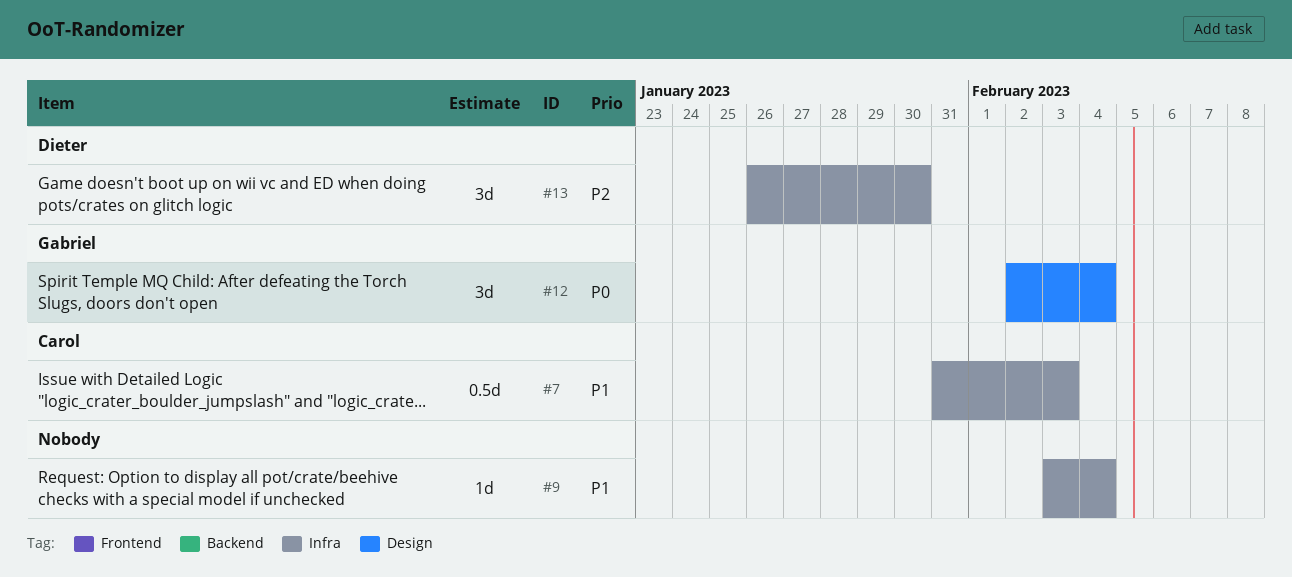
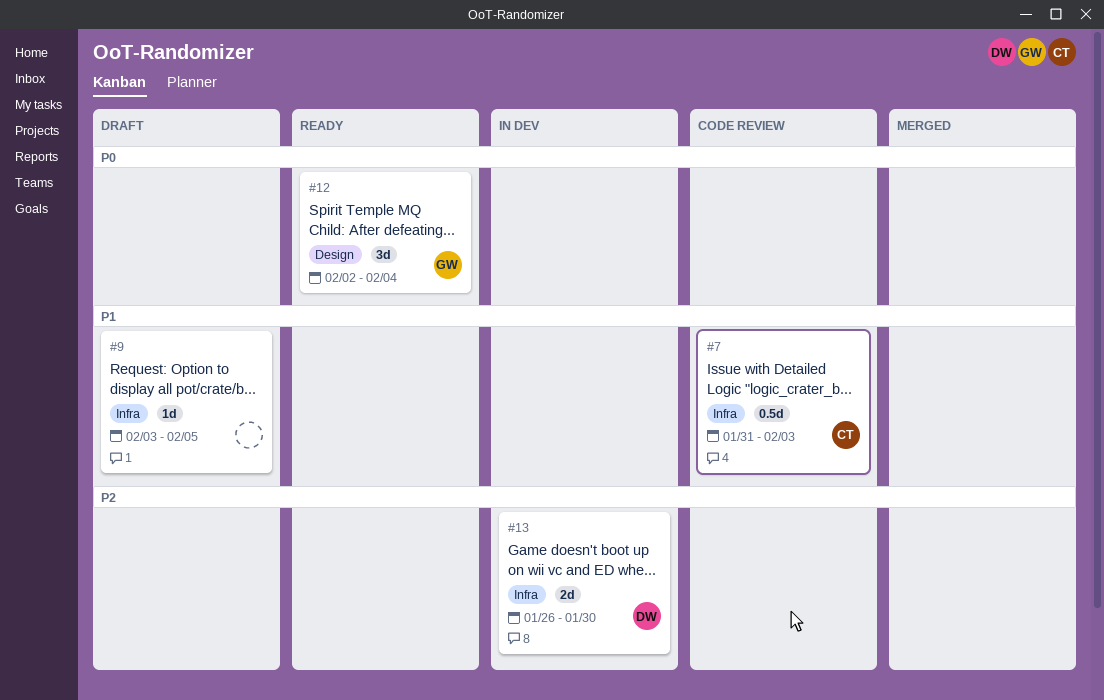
#9, due: Feb 4 -> Feb 5
#13, estimate: 3d -> 2d

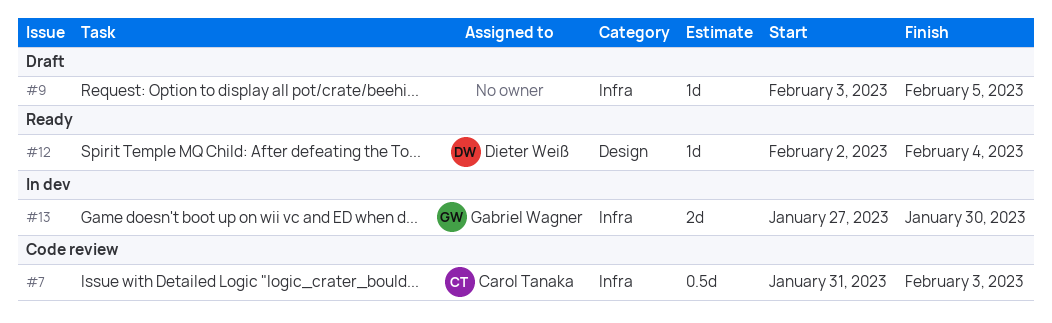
#12, owner: Gabriel Wagner -> Dieter Weiß
#12, estimate: 3d -> 1d
#13, owner: Dieter Weiß -> Gabriel Wagner
#13, start: Jan 26 -> Jan 27

